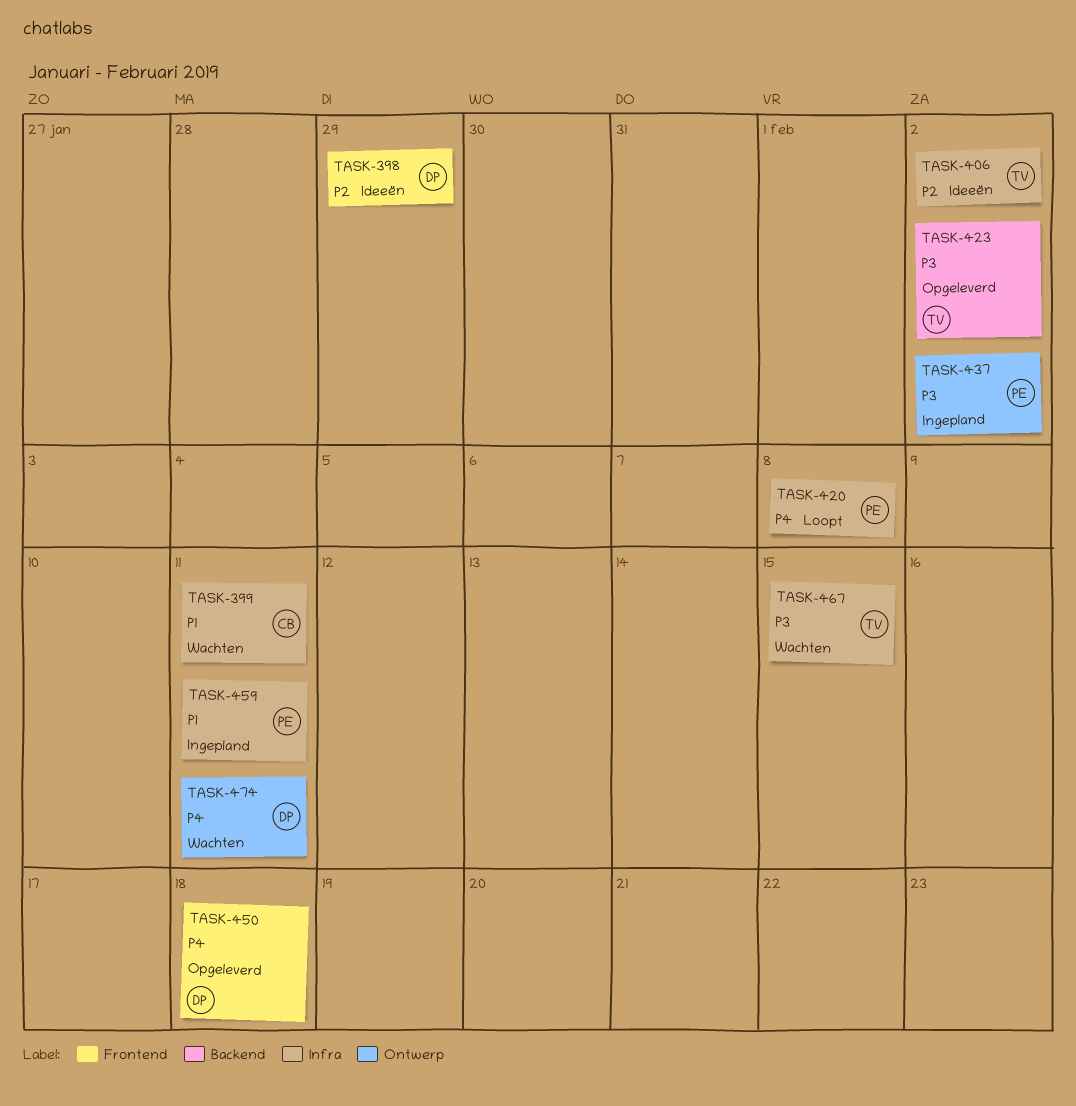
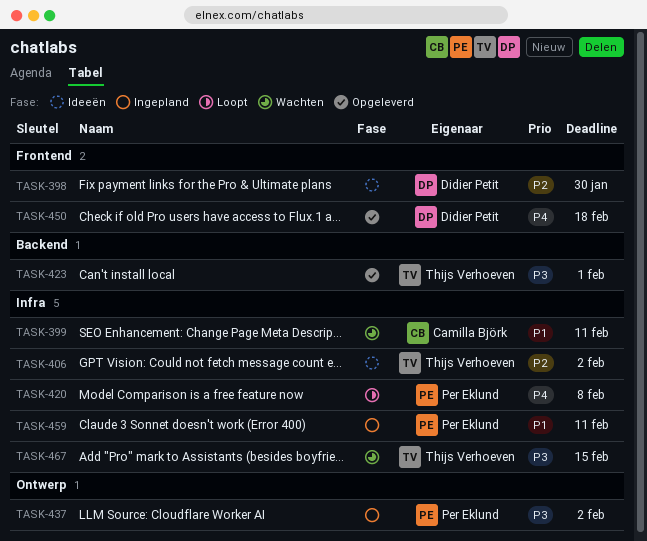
TASK-398, due: Jan 29 -> Jan 30
TASK-423, due: Feb 2 -> Feb 1
TASK-474: present -> none

